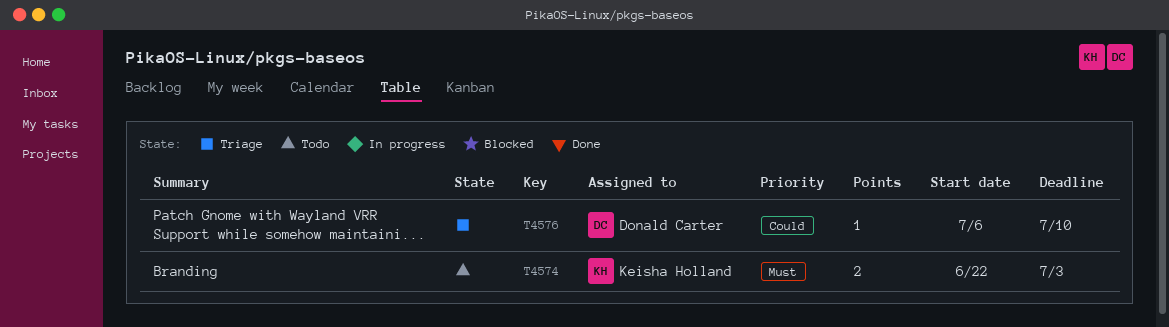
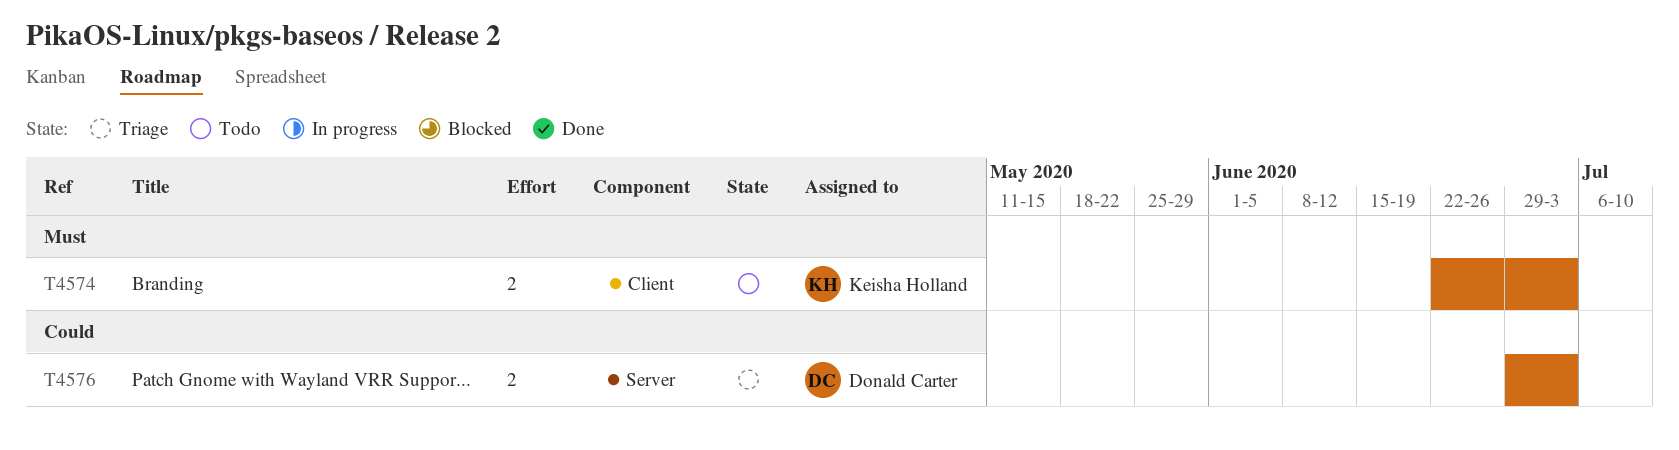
T4576, estimate: 1 -> 2
T4576, start: Jul 6 -> Jun 29
T4576, due: Jul 10 -> Jul 3

